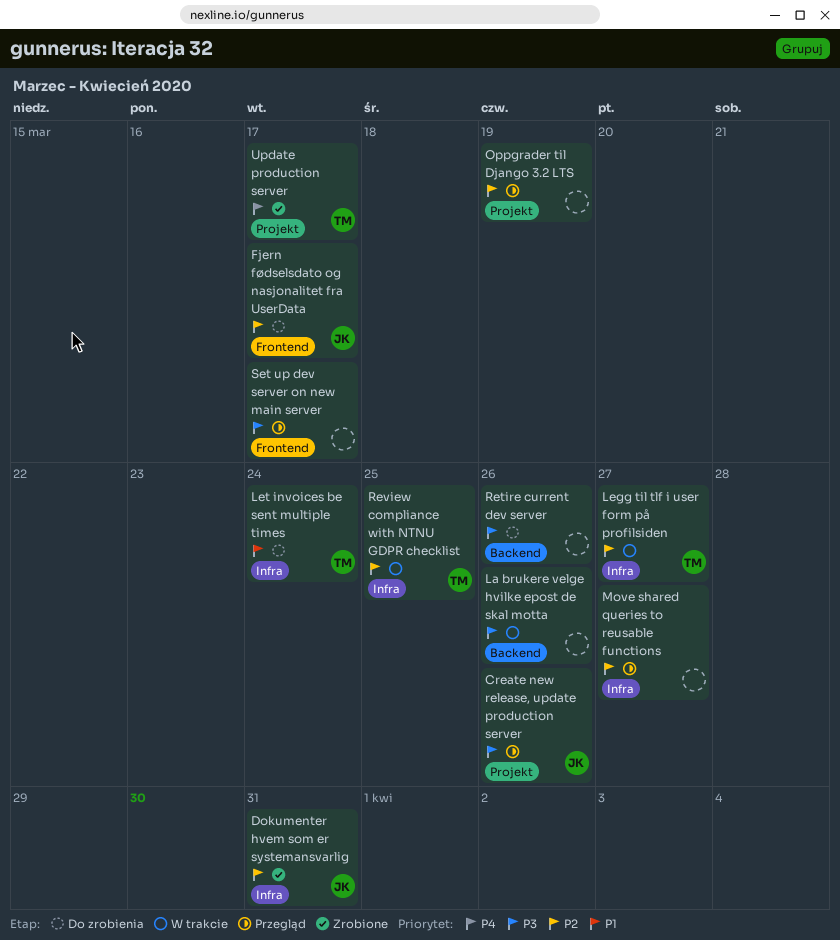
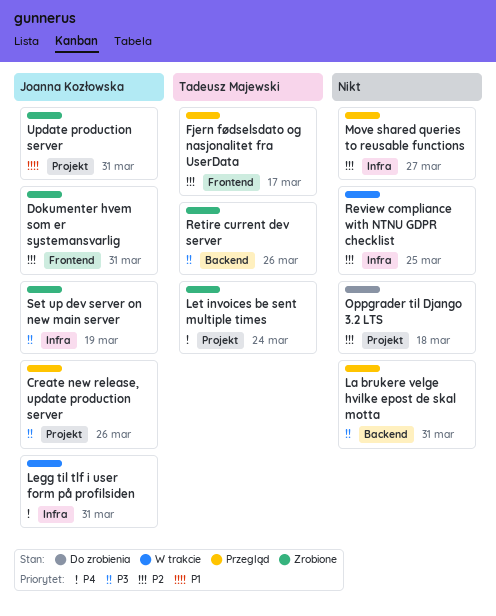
Dokumenter hvem som er systemansvarlig, label: Infra -> Frontend
Fjern fødselsdato og nasjonalitet fra UserData, status: Do zrobienia -> Przegląd
Fjern fødselsdato og nasjonalitet fra UserData, owner: Joanna Kozłowska -> Tadeusz Majewski
La brukere velge hvilke epost de skal motta, status: W trakcie -> Przegląd
La brukere velge hvilke epost de skal motta, due: Mar 26 -> Mar 31
Legg til tlf i user form på profilsiden, owner: Tadeusz Majewski -> Joanna Kozłowska
Legg til tlf i user form på profilsiden, priority: P2 -> P4
Legg til tlf i user form på profilsiden, due: Mar 27 -> Mar 31
Let invoices be sent multiple times, status: Do zrobienia -> Zrobione
Let invoices be sent multiple times, priority: P1 -> P4
Let invoices be sent multiple times, label: Infra -> Projekt
Oppgrader til Django 3.2 LTS, status: Przegląd -> Do zrobienia
Oppgrader til Django 3.2 LTS, due: Mar 19 -> Mar 18
Retire current dev server, status: Do zrobienia -> Zrobione
Retire current dev server, owner: none -> Tadeusz Majewski
Review compliance with NTNU GDPR checklist, owner: Tadeusz Majewski -> none
Set up dev server on new main server, status: Przegląd -> Zrobione
Set up dev server on new main server, owner: none -> Joanna Kozłowska
Set up dev server on new main server, label: Frontend -> Infra
Set up dev server on new main server, due: Mar 17 -> Mar 19
Update production server, owner: Tadeusz Majewski -> Joanna Kozłowska
Update production server, priority: P4 -> P1
Update production server, due: Mar 17 -> Mar 31

